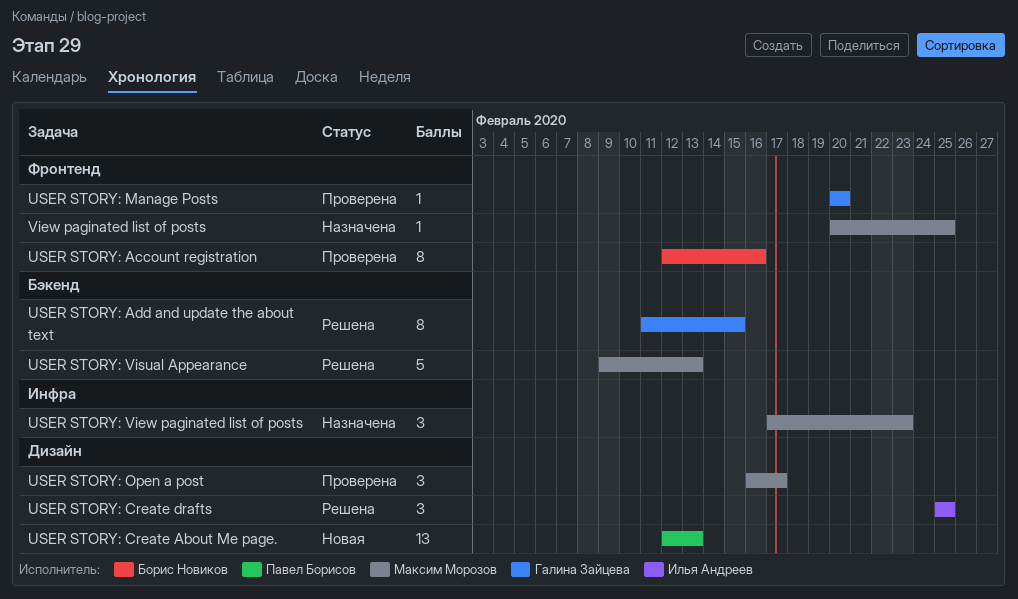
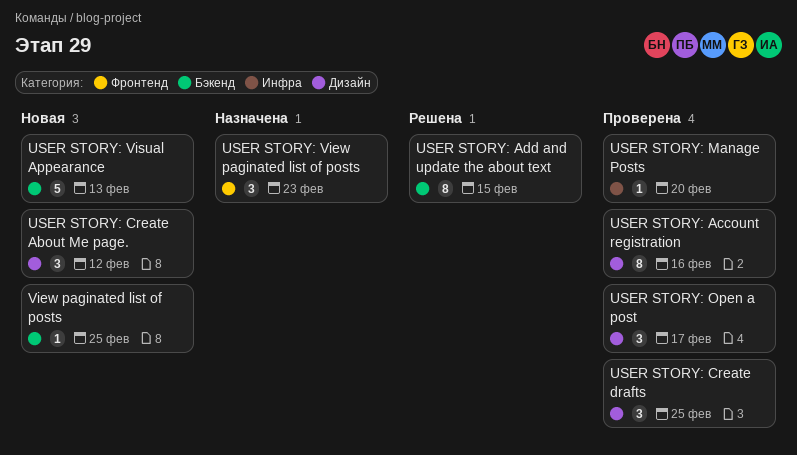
USER STORY: Account registration, label: Фронтенд -> Дизайн
USER STORY: Create About Me page., estimate: 13 -> 3
USER STORY: Create About Me page., due: Feb 13 -> Feb 12
USER STORY: Create drafts, status: Решена -> Проверена
USER STORY: Manage Posts, label: Фронтенд -> Инфра
USER STORY: View paginated list of posts, label: Инфра -> Фронтенд
USER STORY: Visual Appearance, status: Решена -> Новая
View paginated list of posts, status: Назначена -> Новая
View paginated list of posts, label: Фронтенд -> Бэкенд

